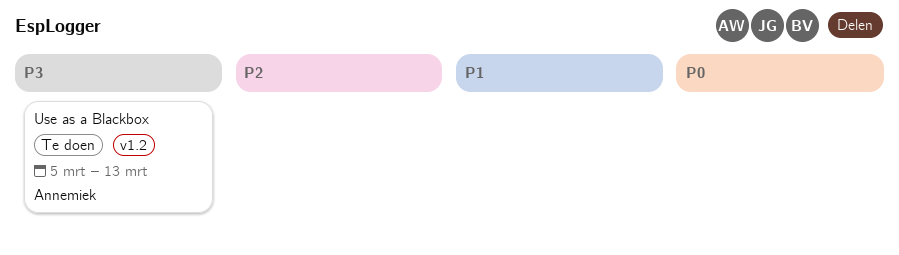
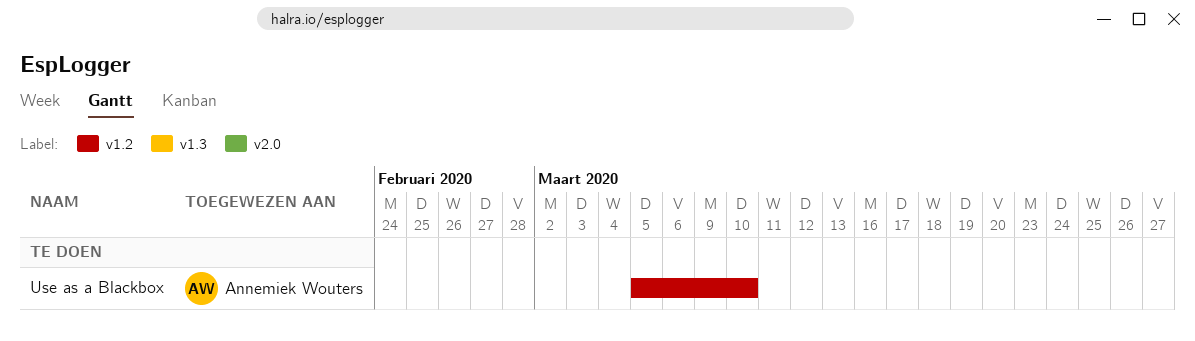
Use as a Blackbox, due: Mar 13 -> Mar 10

